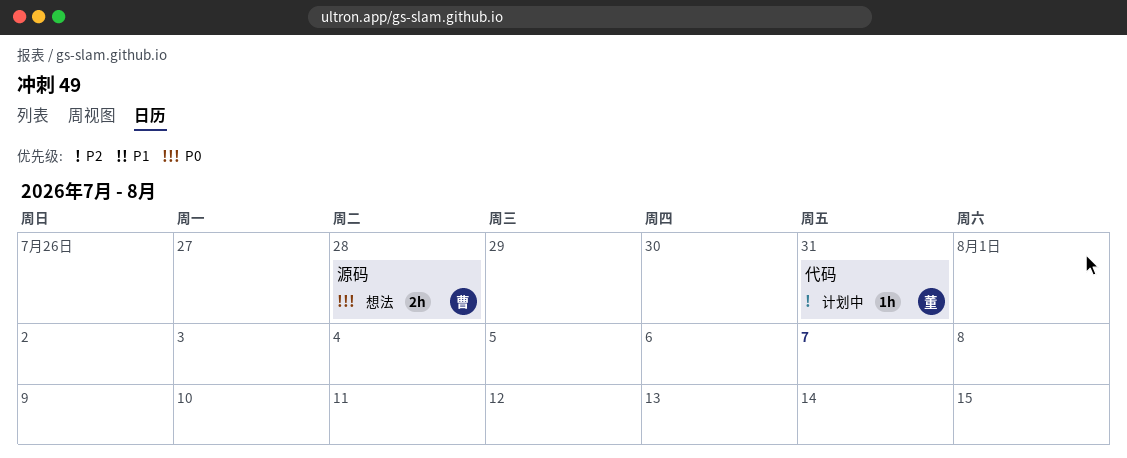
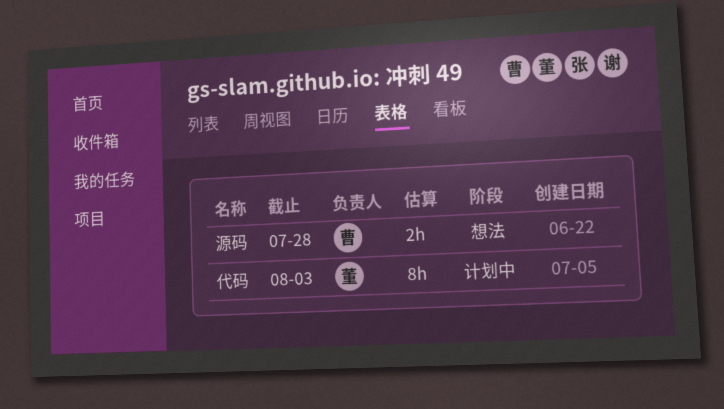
代码, estimate: 1h -> 8h
代码, due: Jul 31 -> Aug 3

